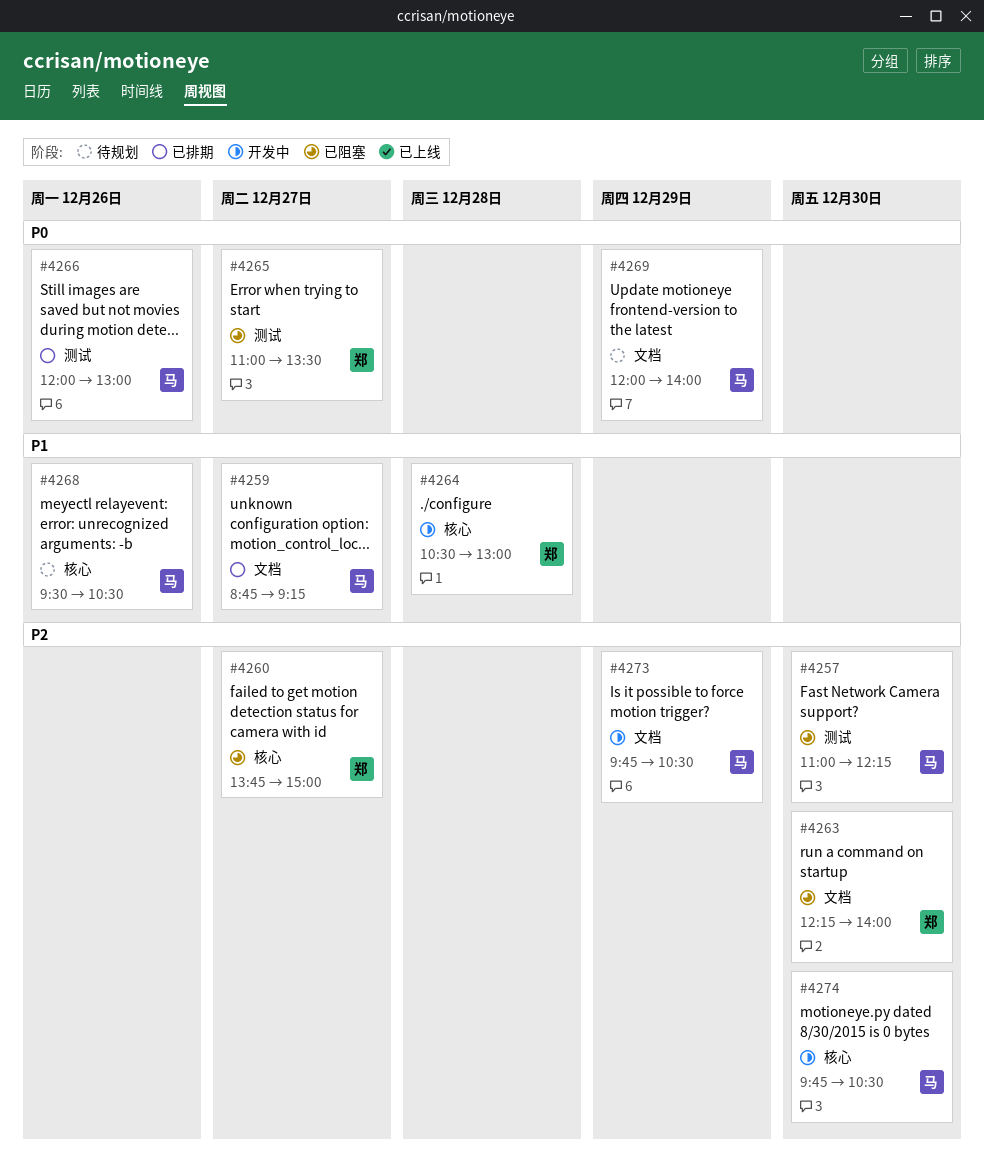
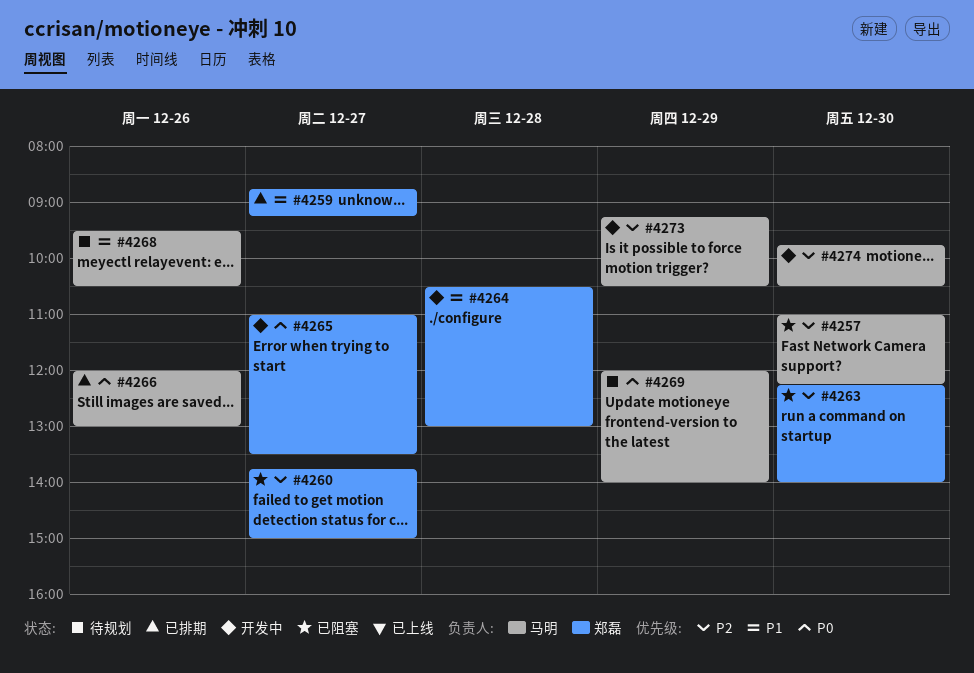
#4259, owner: 马明 -> 郑磊
#4265, status: 已阻塞 -> 开发中
#4273, begins: 09:45 -> 09:15

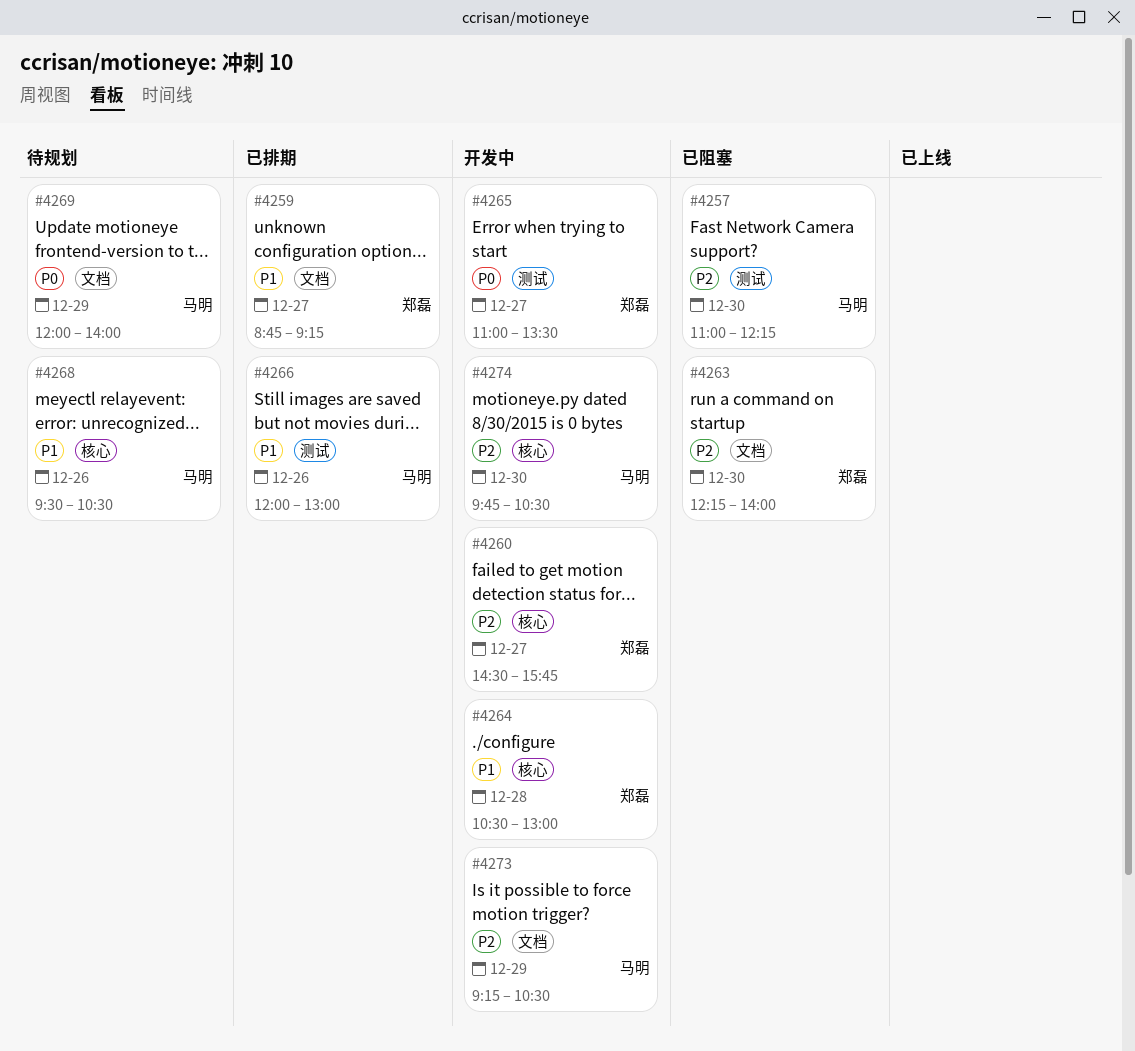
#4260, status: 已阻塞 -> 开发中
#4260, begins: 13:45 -> 14:30
#4260, ends: 15:00 -> 15:45
#4266, priority: P0 -> P1

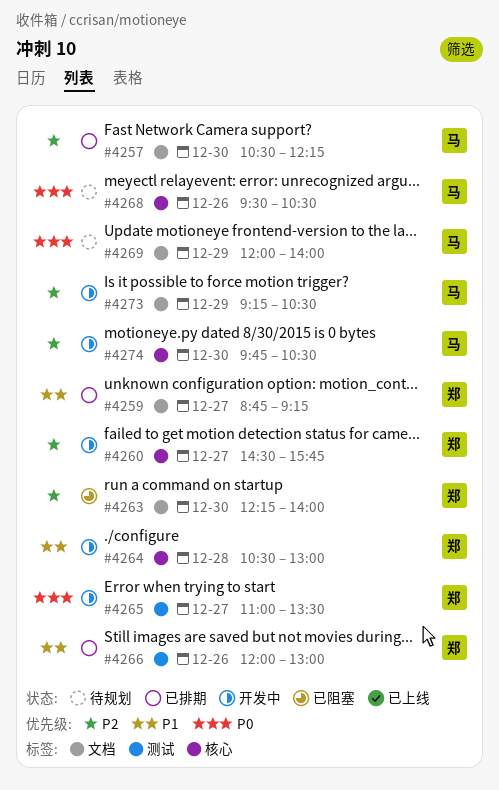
#4257, status: 已阻塞 -> 已排期
#4257, label: 测试 -> 文档
#4257, begins: 11:00 -> 10:30
#4266, owner: 马明 -> 郑磊
#4268, priority: P1 -> P0

